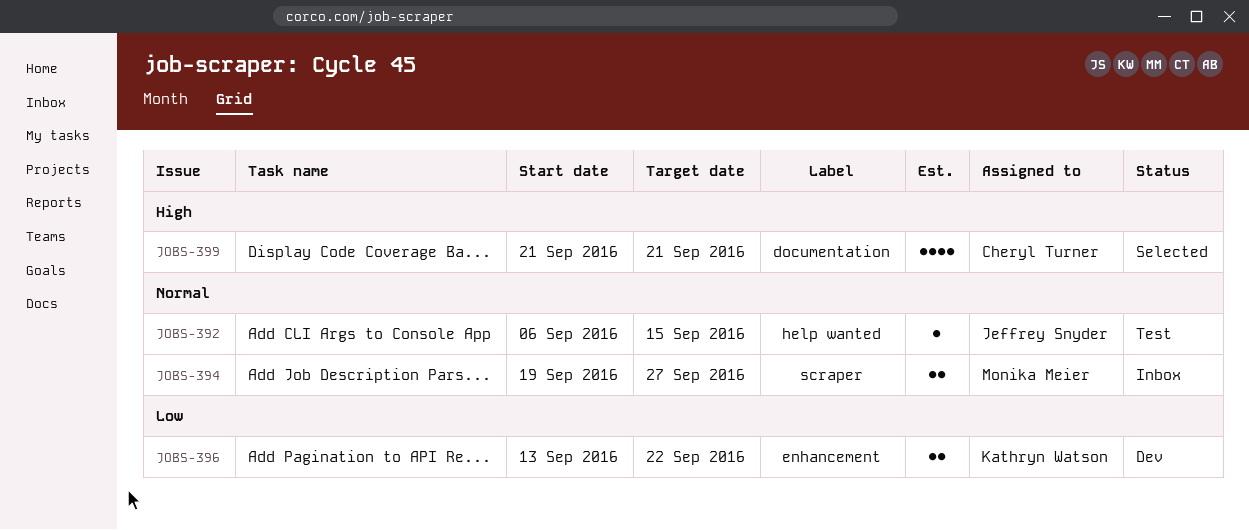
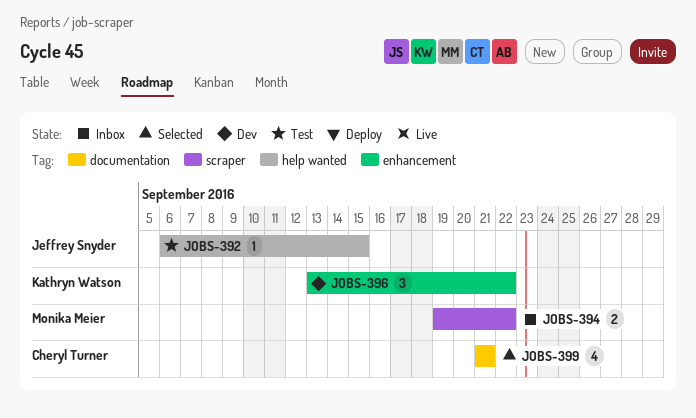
JOBS-394, due: Sep 27 -> Sep 22
JOBS-396, estimate: 2 -> 3

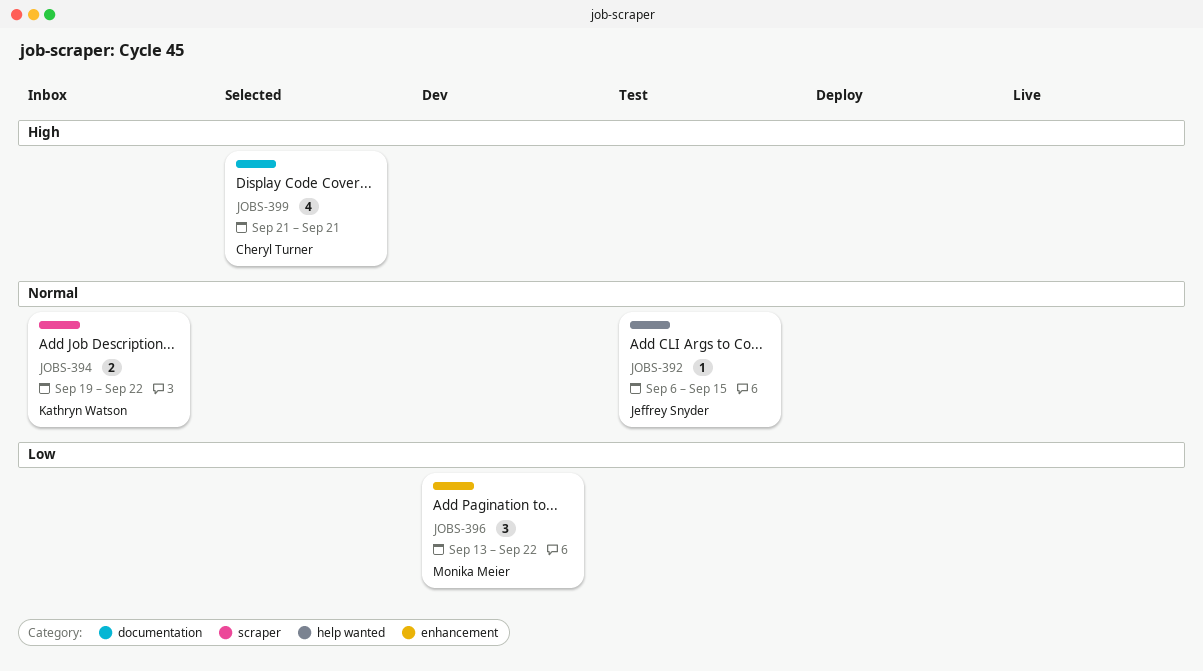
JOBS-394, owner: Monika Meier -> Kathryn Watson
JOBS-396, owner: Kathryn Watson -> Monika Meier

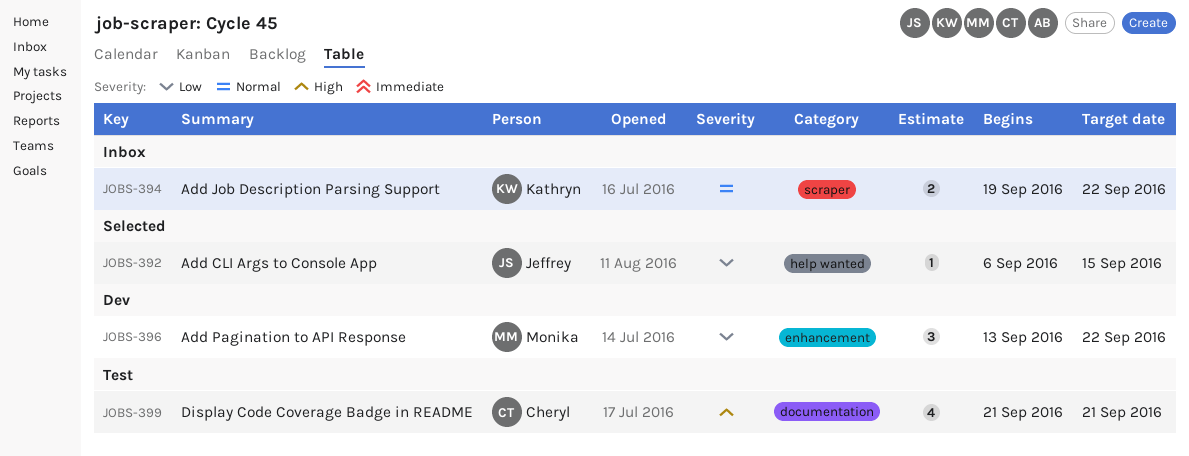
JOBS-392, status: Test -> Selected
JOBS-392, priority: Normal -> Low
JOBS-399, status: Selected -> Test

